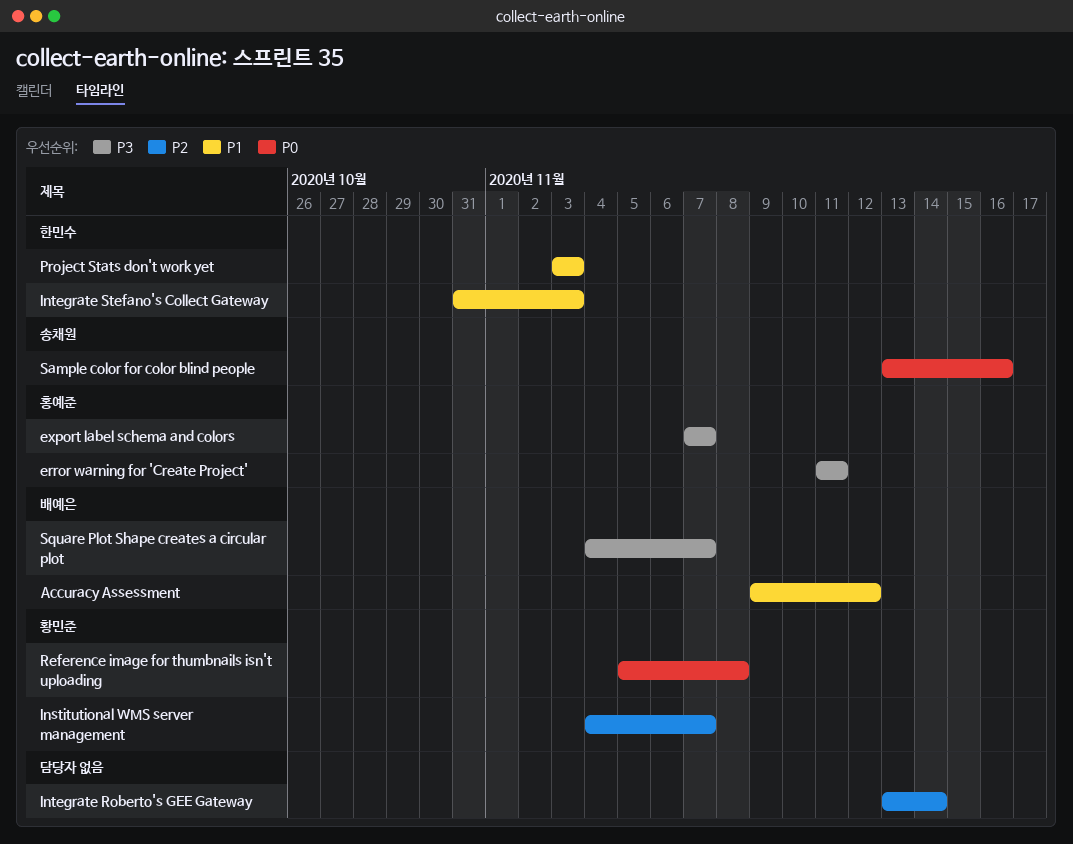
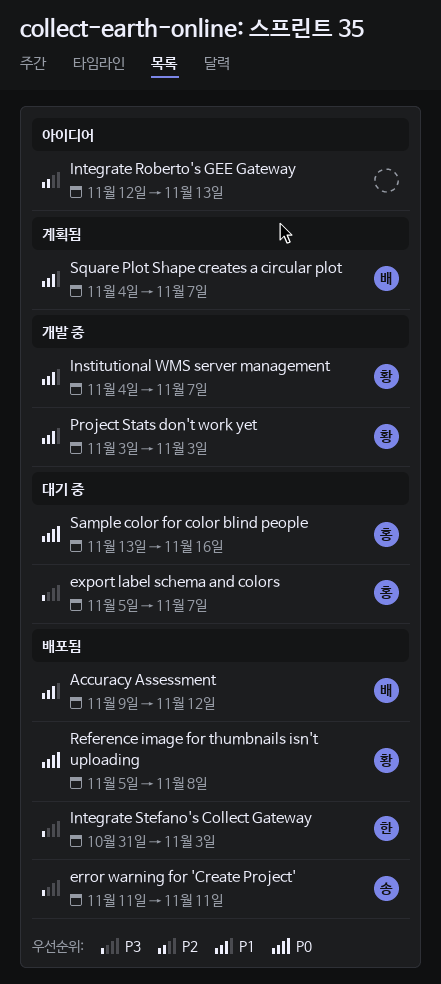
error warning for 'Create Project', owner: 홍예준 -> 송채원
export label schema and colors, start: Nov 7 -> Nov 5
Institutional WMS server management, priority: P2 -> P1
Integrate Roberto's GEE Gateway, start: Nov 13 -> Nov 12
Integrate Roberto's GEE Gateway, due: Nov 14 -> Nov 13
Integrate Stefano's Collect Gateway, priority: P1 -> P3
Project Stats don't work yet, owner: 한민수 -> 황민준
Sample color for color blind people, owner: 송채원 -> 홍예준
Square Plot Shape creates a circular plot, priority: P3 -> P1

